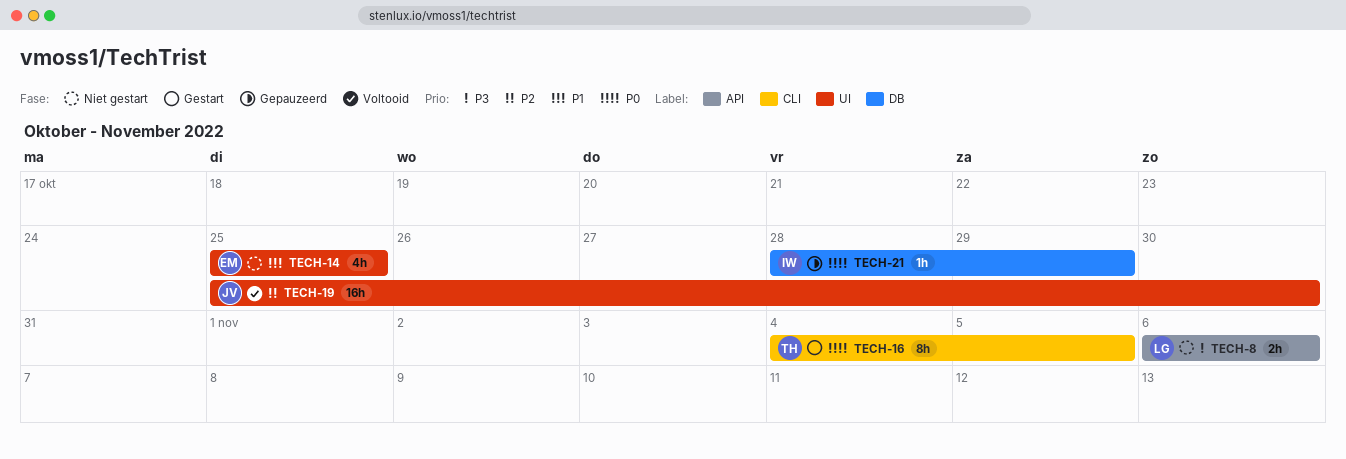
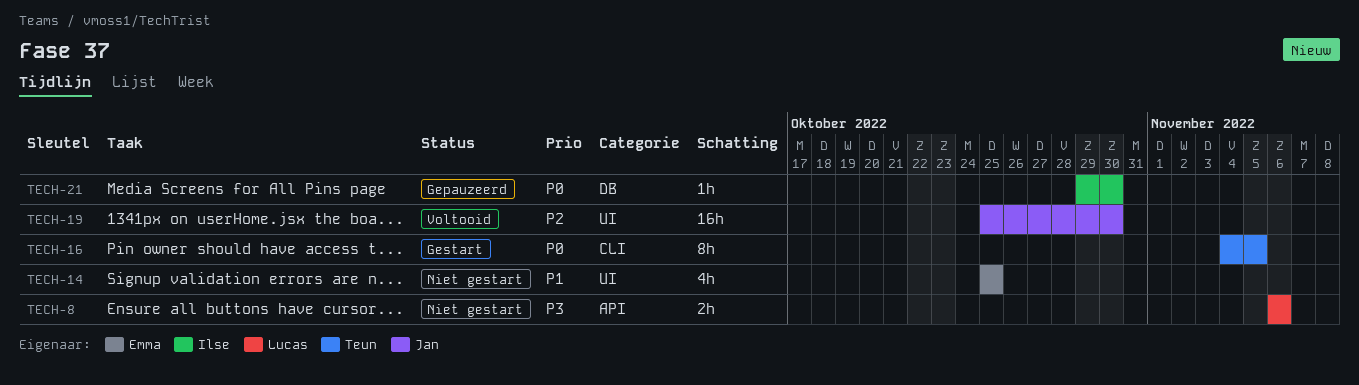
TECH-21, start: Oct 28 -> Oct 29
TECH-21, due: Oct 29 -> Oct 30

